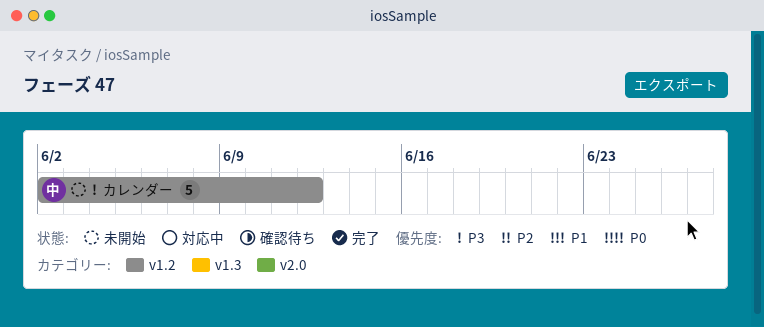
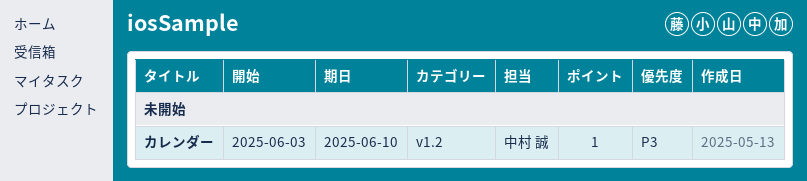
カレンダー, estimate: 5 -> 1
カレンダー, start: Jun 2 -> Jun 3
カレンダー, due: Jun 12 -> Jun 10

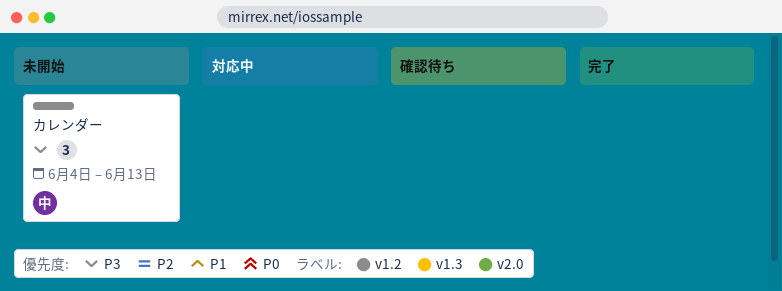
カレンダー, estimate: 1 -> 3
カレンダー, start: Jun 3 -> Jun 4
カレンダー, due: Jun 10 -> Jun 13

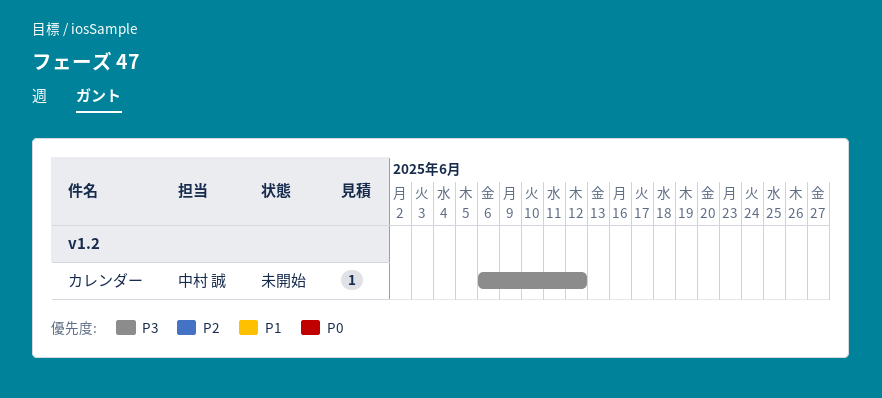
カレンダー, estimate: 3 -> 1
カレンダー, start: Jun 4 -> Jun 6
カレンダー, due: Jun 13 -> Jun 12

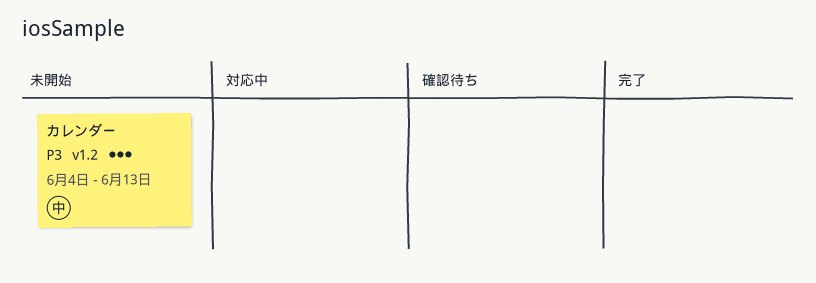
カレンダー, estimate: 1 -> 3
カレンダー, start: Jun 6 -> Jun 4
カレンダー, due: Jun 12 -> Jun 13

